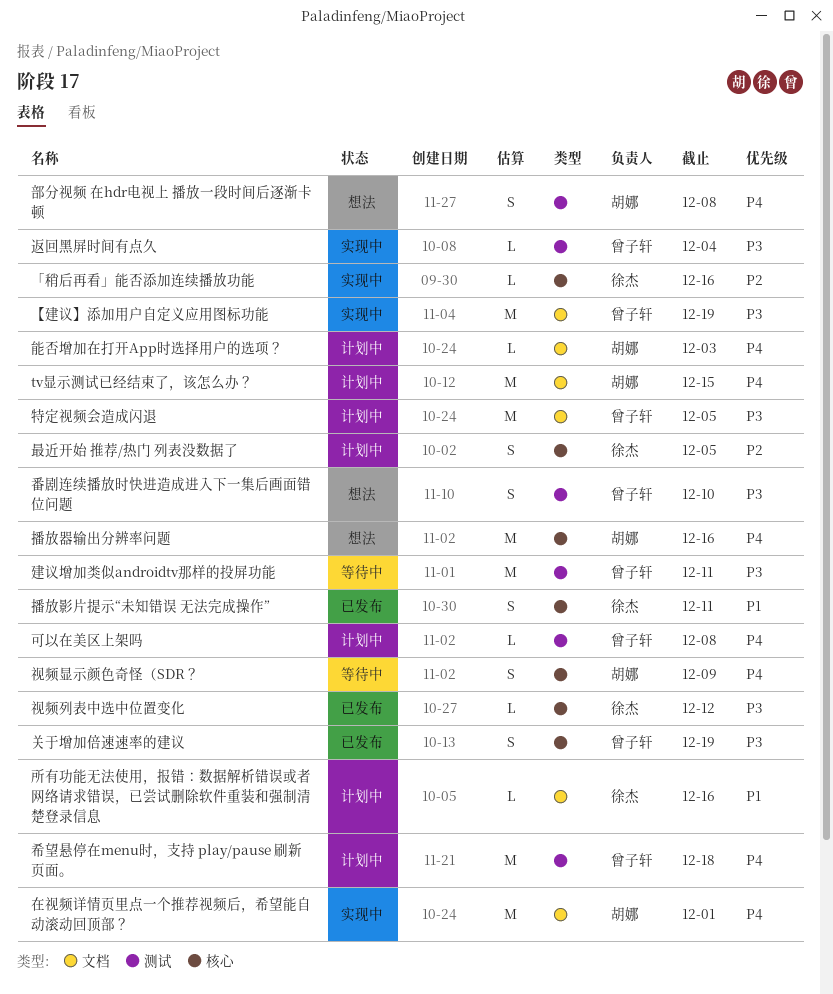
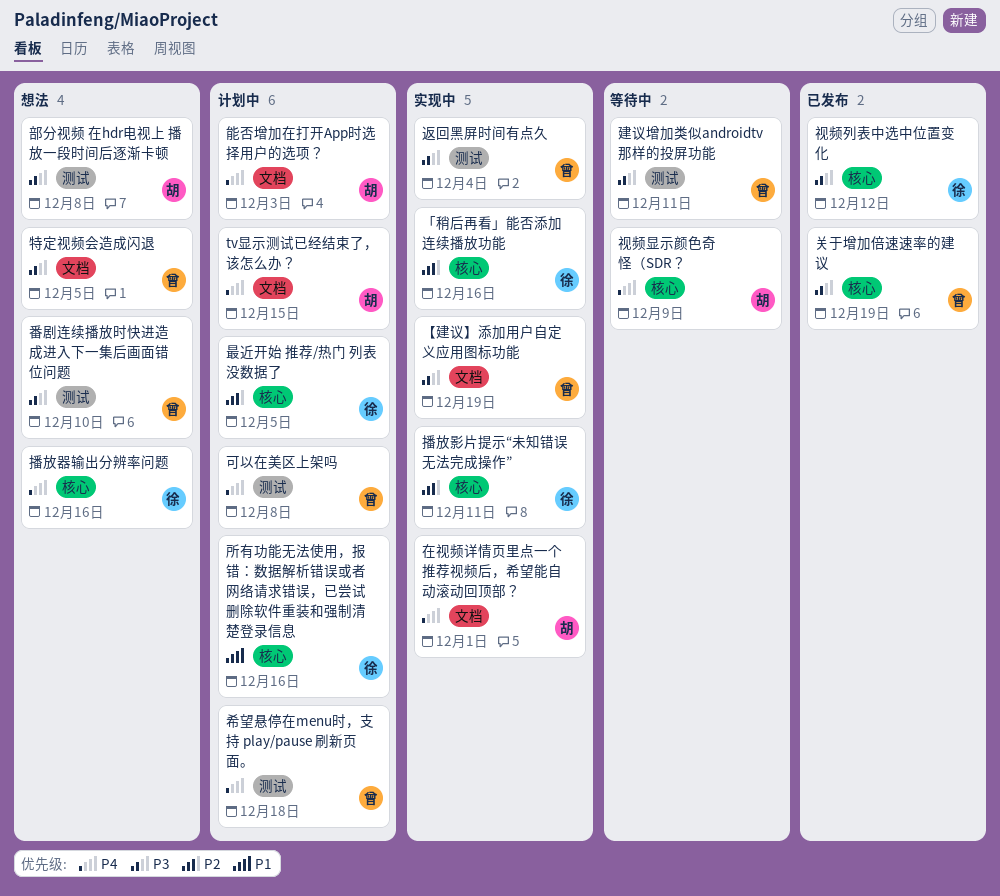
所有功能无法使用，报错：数据解析错误或者网络请求错误，已尝试删除软件重装和强制清楚登录信息, label: 文档 -> 核心
播放器输出分辨率问题, owner: 胡娜 -> 徐杰
播放影片提示“未知错误 无法完成操作”, status: 已发布 -> 实现中
播放影片提示“未知错误 无法完成操作”, priority: P1 -> P2
特定视频会造成闪退, status: 计划中 -> 想法
部分视频 在hdr电视上 播放一段时间后逐渐卡顿, priority: P4 -> P3

